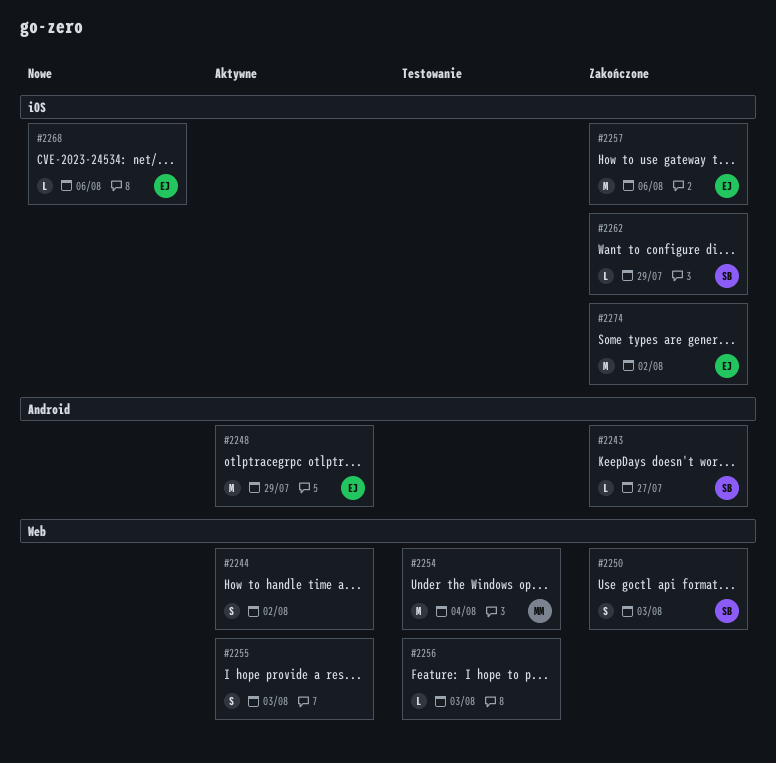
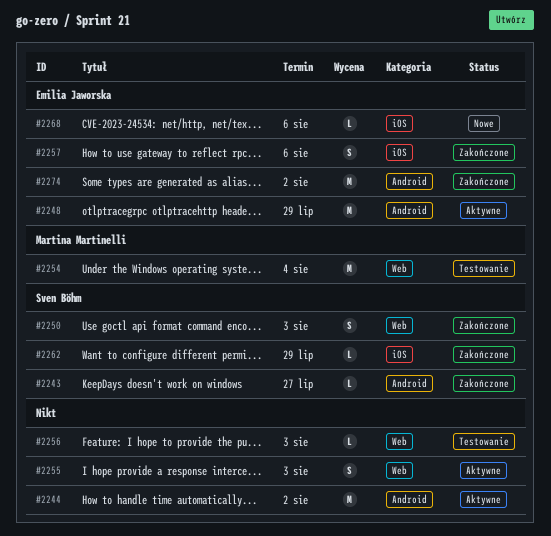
#2244, label: Web -> Android
#2244, estimate: S -> M
#2257, estimate: M -> S
#2274, label: iOS -> Android

